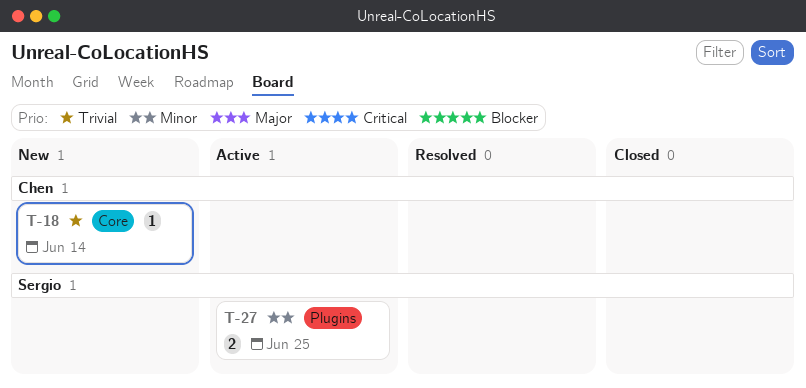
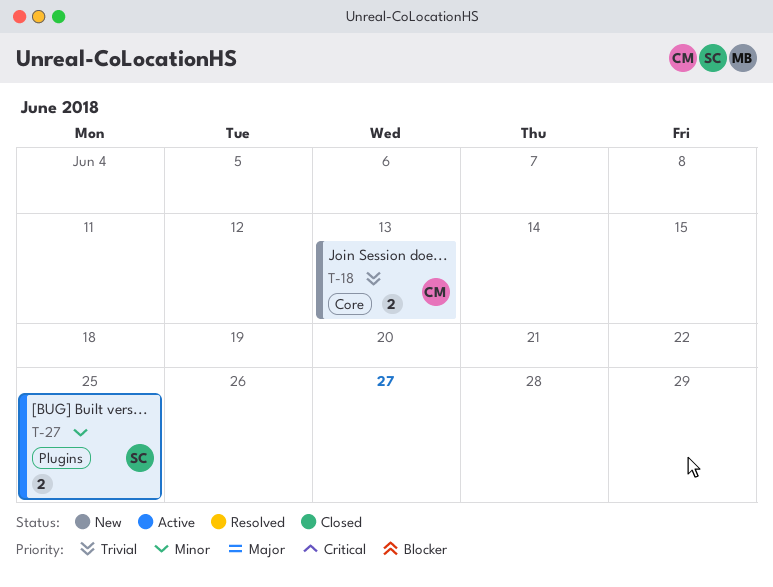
T-18, estimate: 1 -> 2
T-18, due: Jun 14 -> Jun 13

